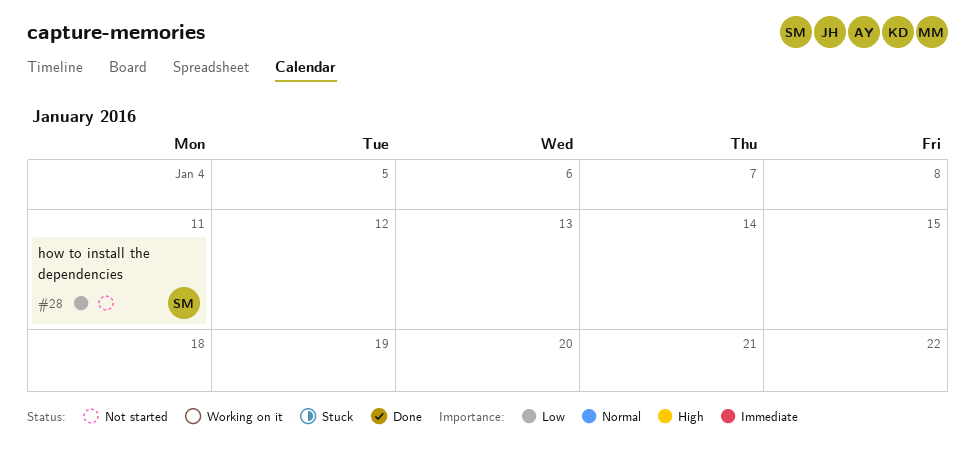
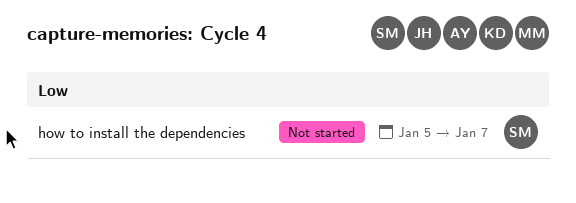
how to install the dependencies, due: Jan 11 -> Jan 7

